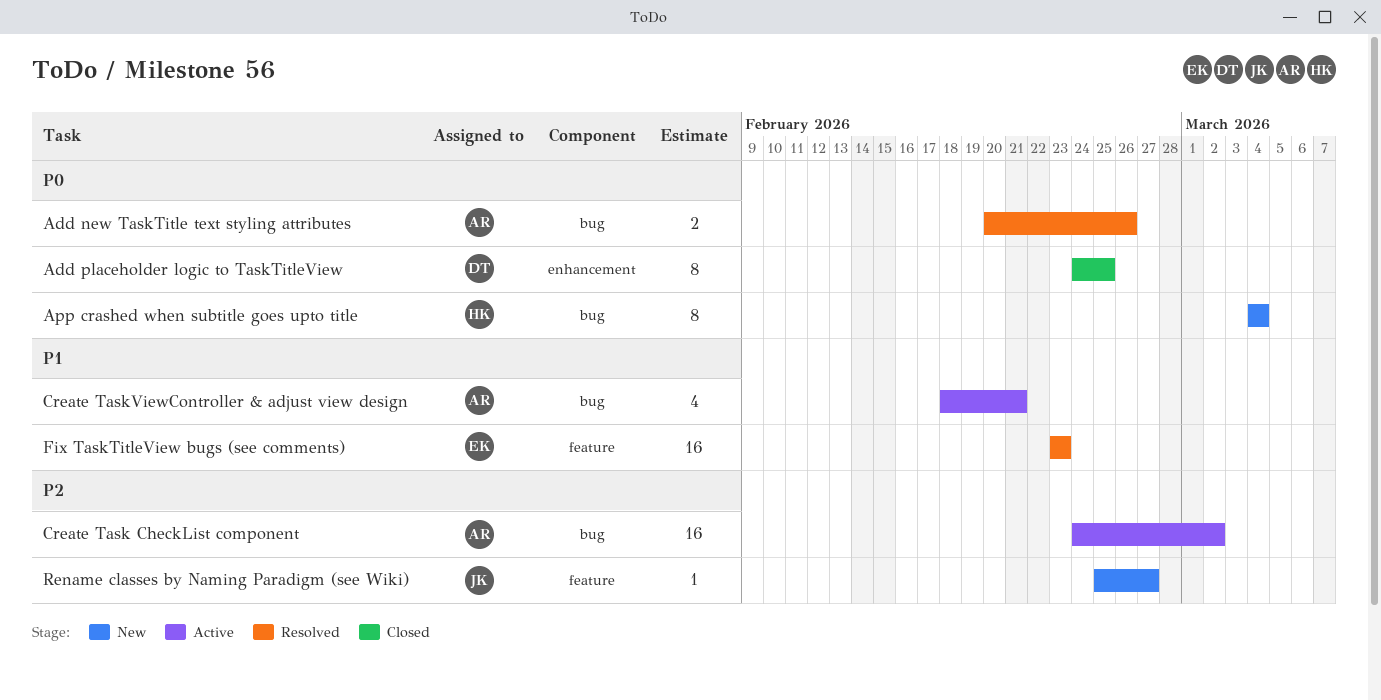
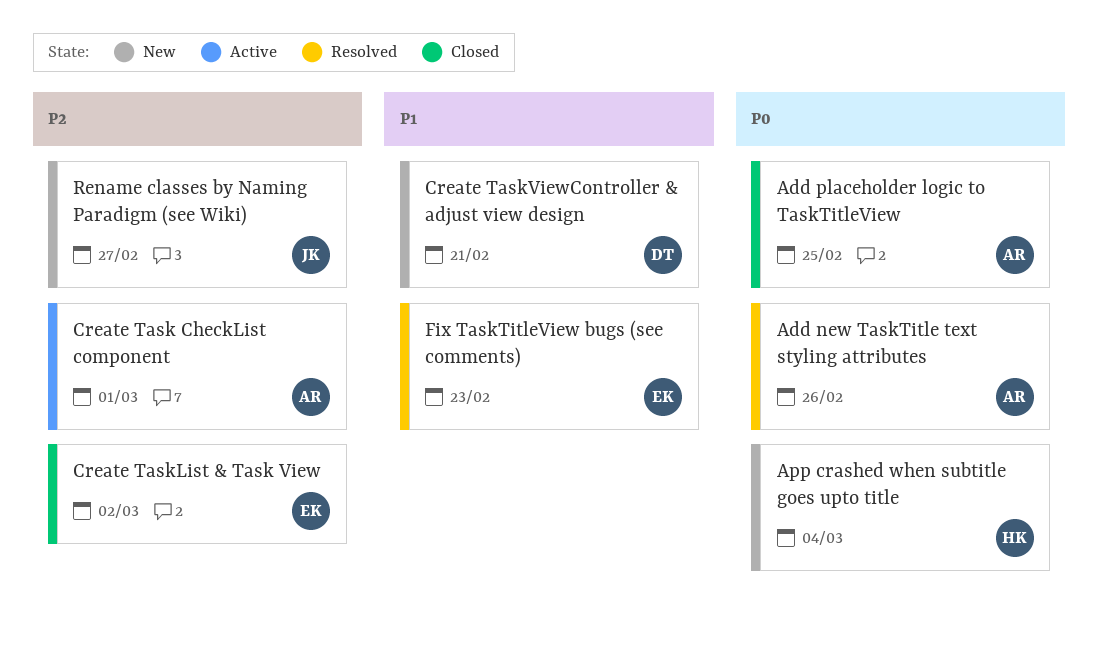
Add placeholder logic to TaskTitleView, owner: DT -> AR
Create Task CheckList component, due: Mar 2 -> Mar 1
Create TaskList & Task View: none -> present
Create TaskViewController & adjust view design, status: Active -> New
Create TaskViewController & adjust view design, owner: AR -> DT

